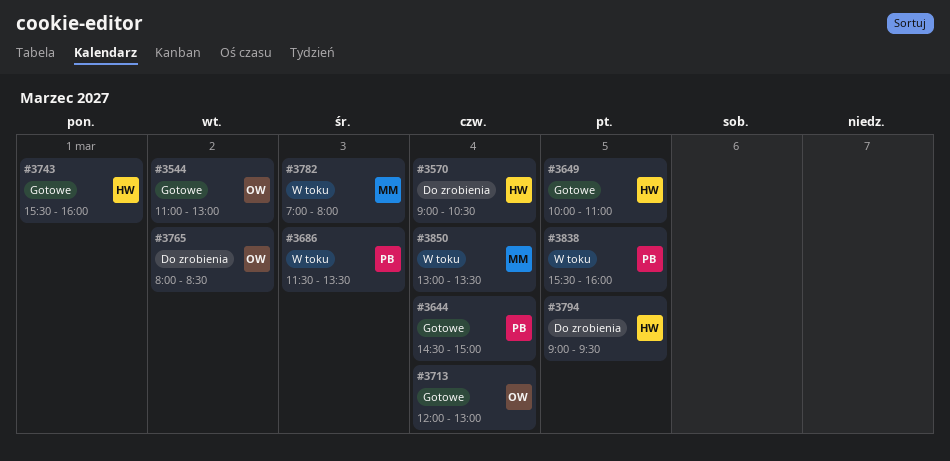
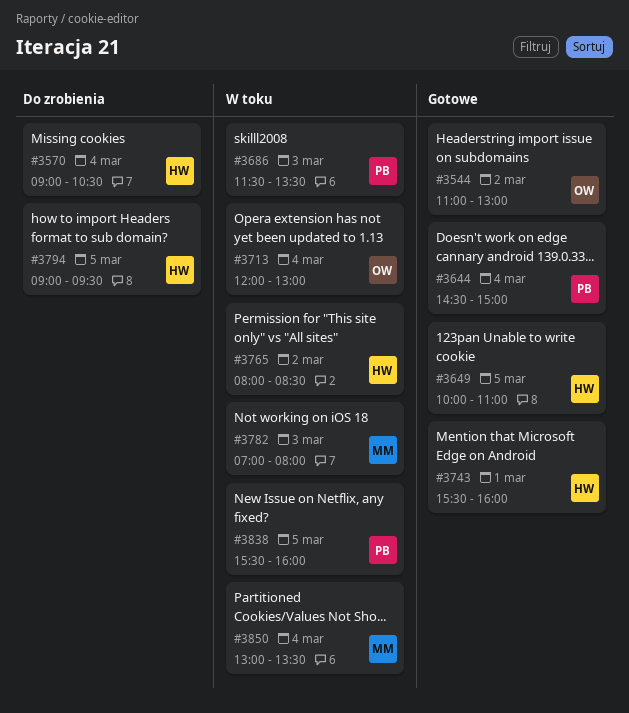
#3713, status: Gotowe -> W toku
#3765, status: Do zrobienia -> W toku
#3765, owner: OW -> HW

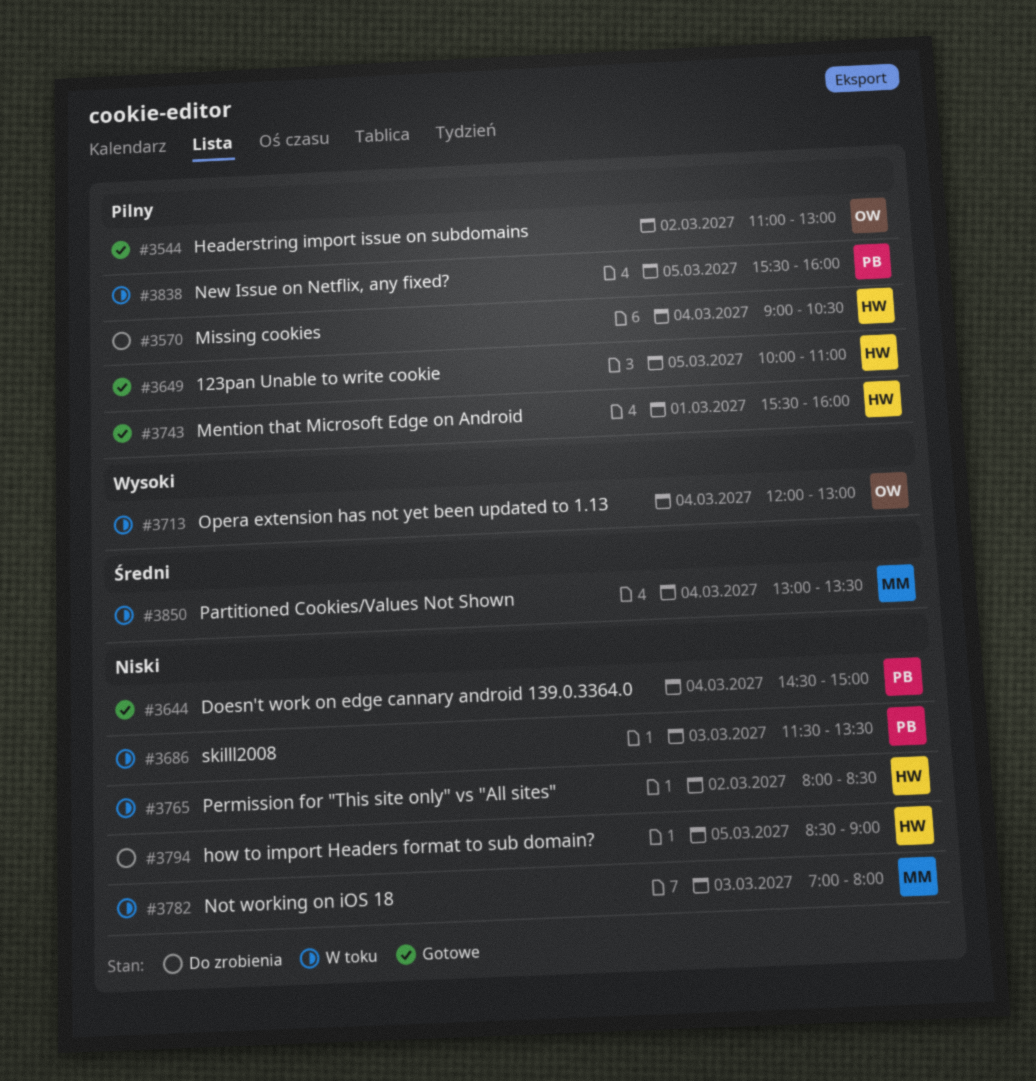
#3794, begins: 09:00 -> 08:30
#3794, ends: 09:30 -> 09:00

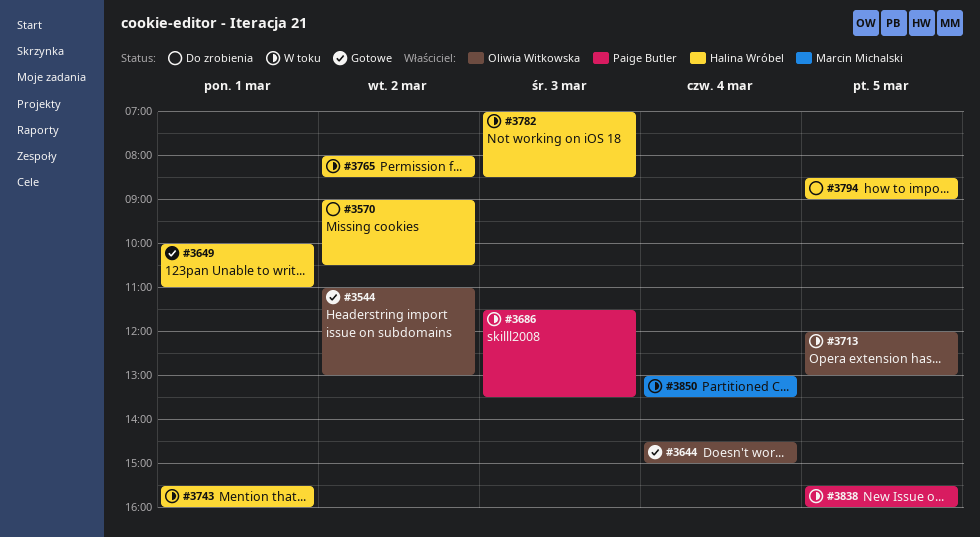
#3570, day: Mar 4 -> Mar 2
#3644, owner: Paige Butler -> Oliwia Witkowska
#3649, day: Mar 5 -> Mar 1
#3713, day: Mar 4 -> Mar 5
#3743, status: Gotowe -> W toku
#3782, owner: Marcin Michalski -> Halina Wróbel
#3782, ends: 08:00 -> 08:30

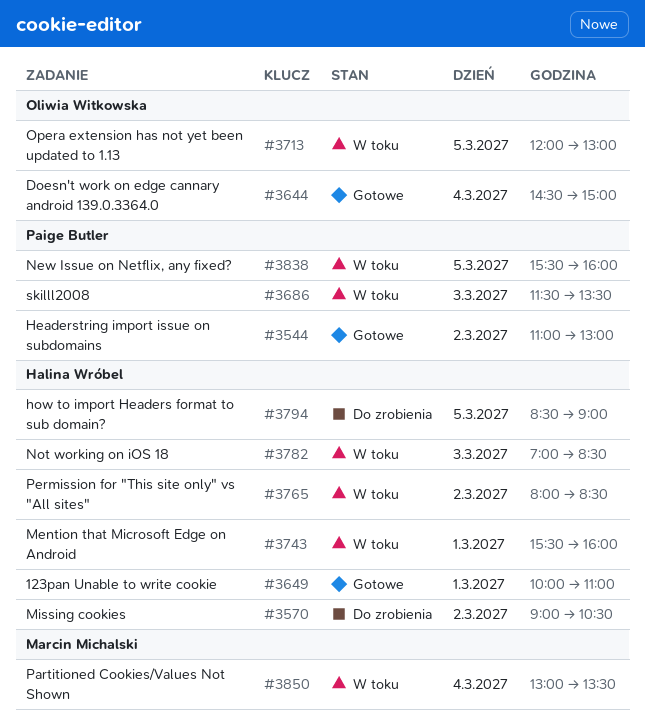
#3544, owner: Oliwia Witkowska -> Paige Butler

